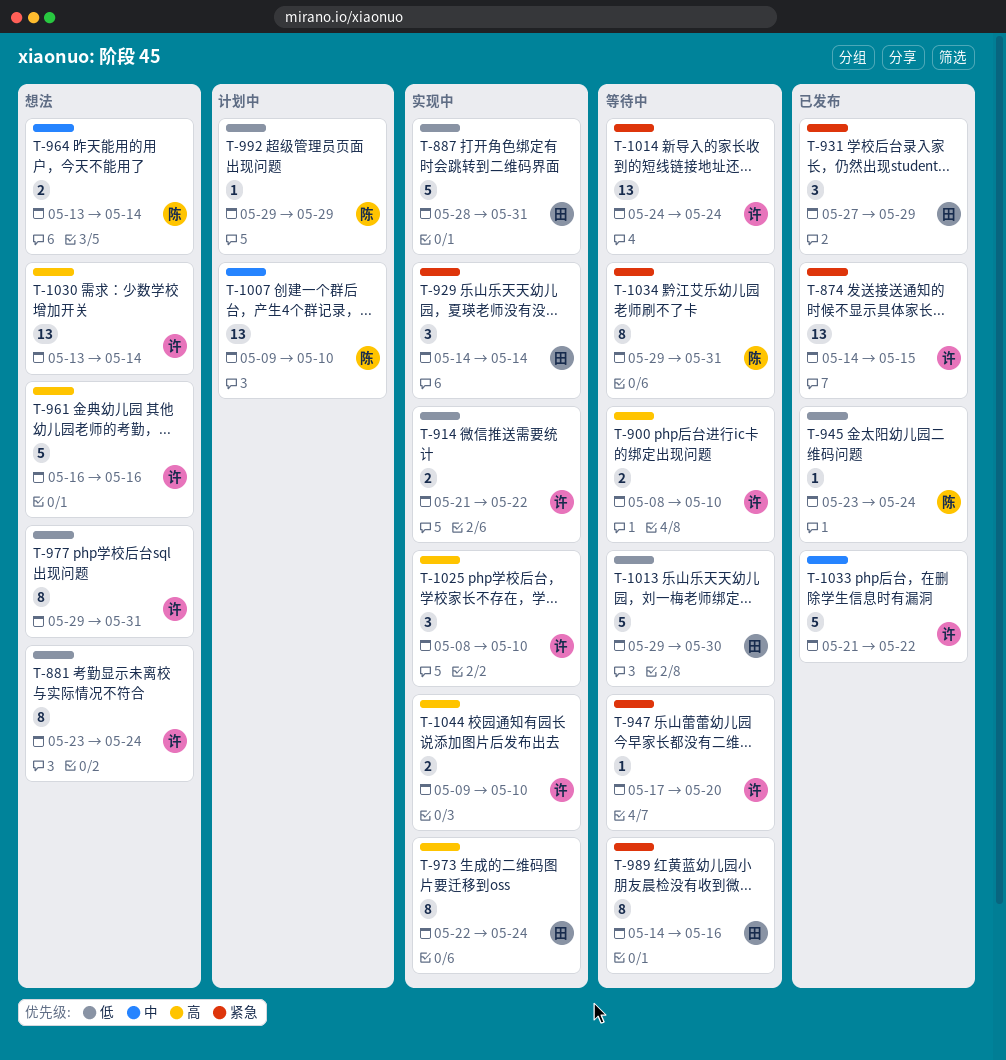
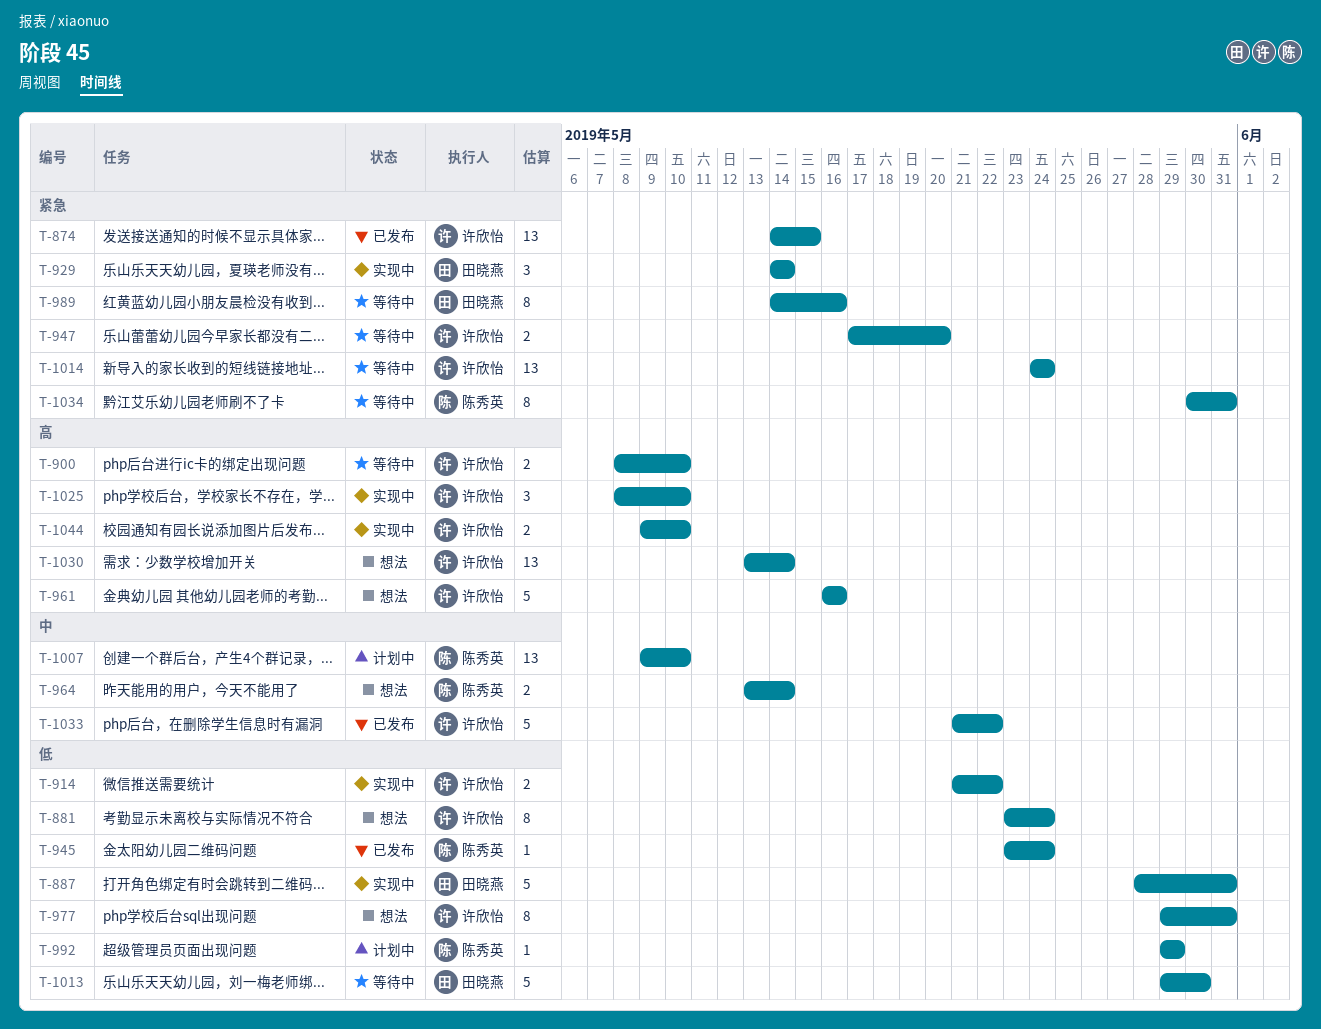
T-931: present -> none
T-947, estimate: 1 -> 2
T-973: present -> none
T-1034, start: May 29 -> May 30

